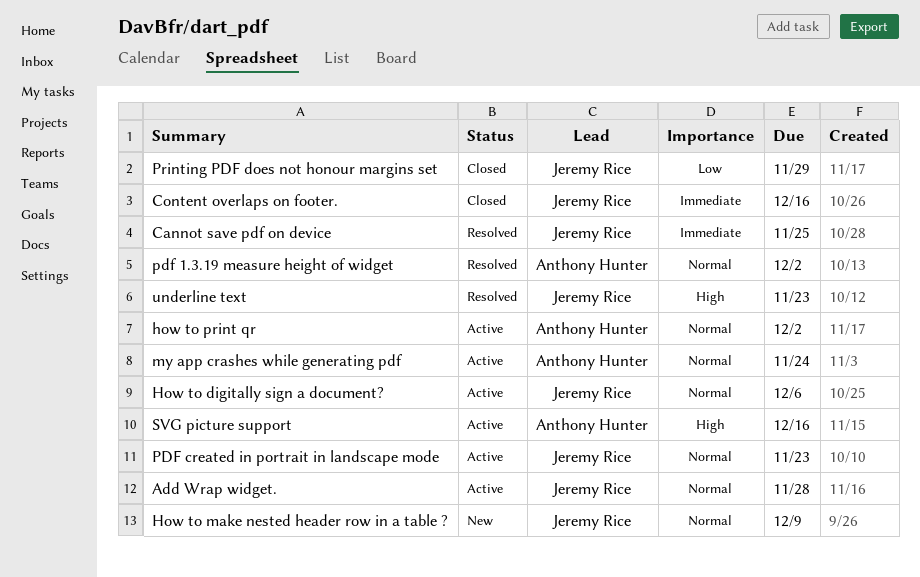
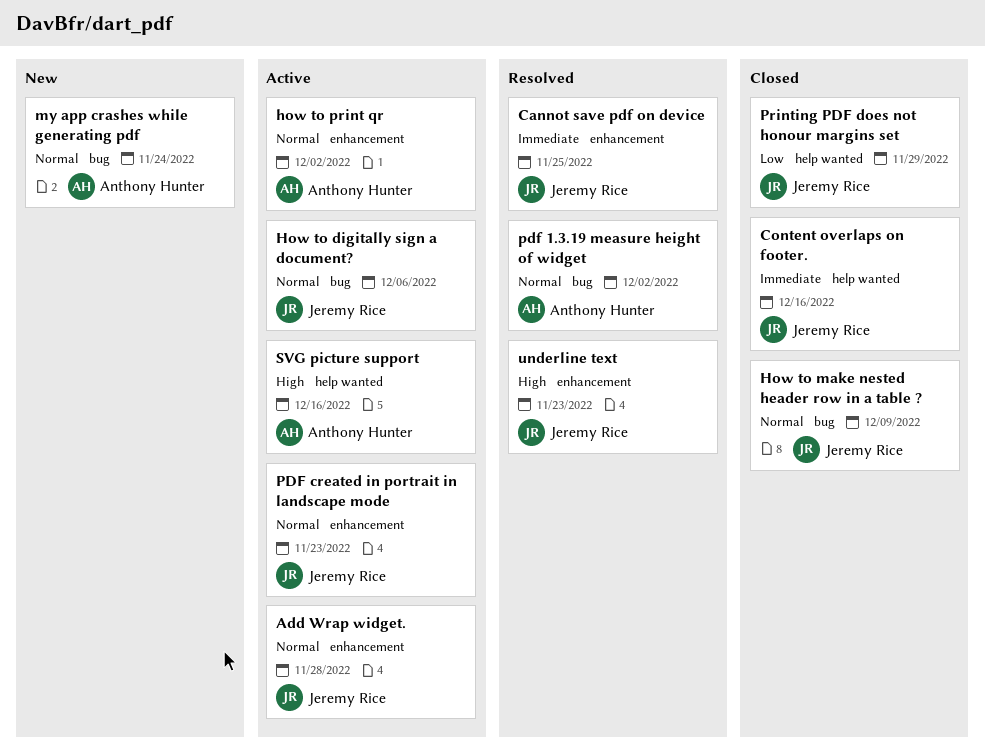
How to make nested header row in a table ?, status: New -> Closed
my app crashes while generating pdf, status: Active -> New

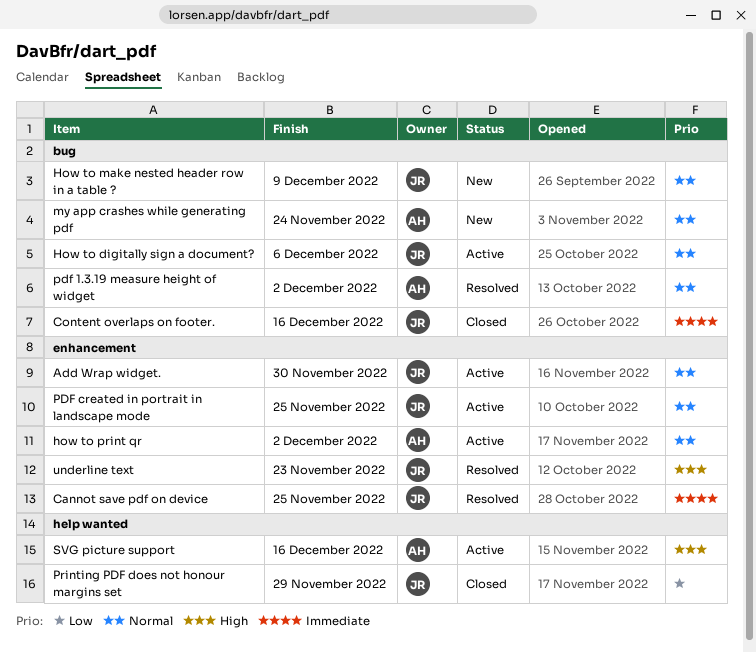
Add Wrap widget., due: Nov 28 -> Nov 30
Content overlaps on footer., label: help wanted -> bug
How to make nested header row in a table ?, status: Closed -> New
PDF created in portrait in landscape mode, due: Nov 23 -> Nov 25

